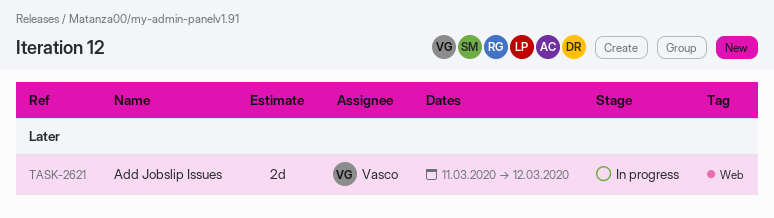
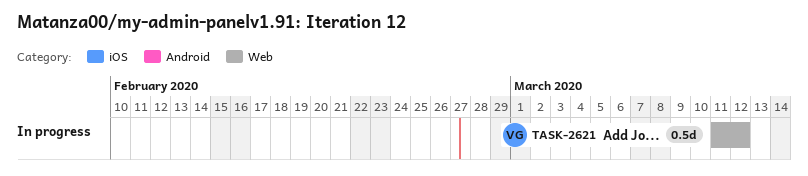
TASK-2621, estimate: 2d -> 0.5d

